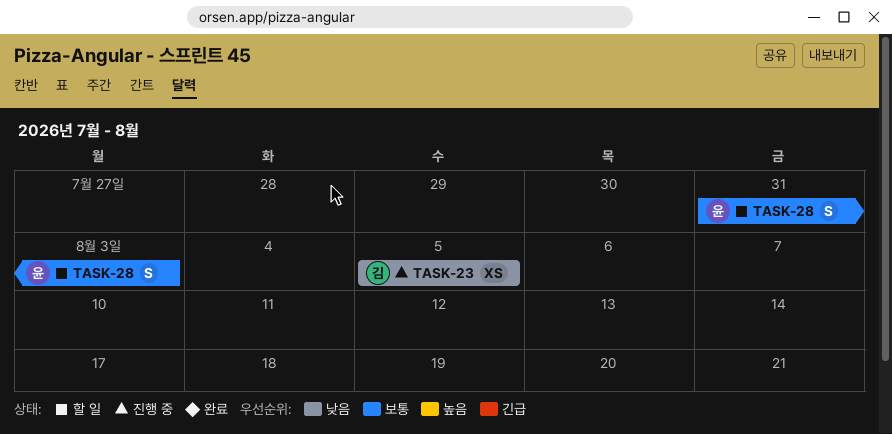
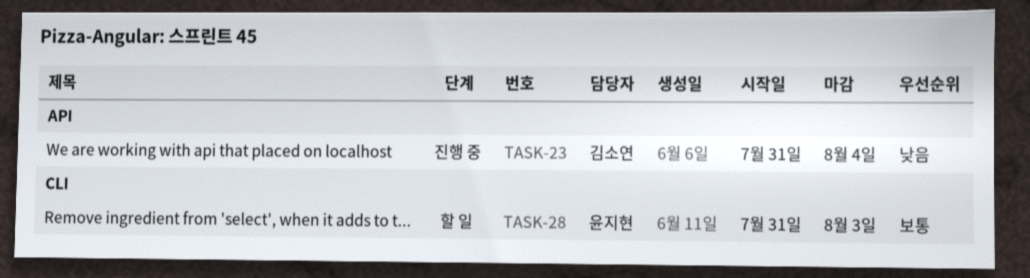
TASK-23, start: Aug 5 -> Jul 31
TASK-23, due: Aug 5 -> Aug 4

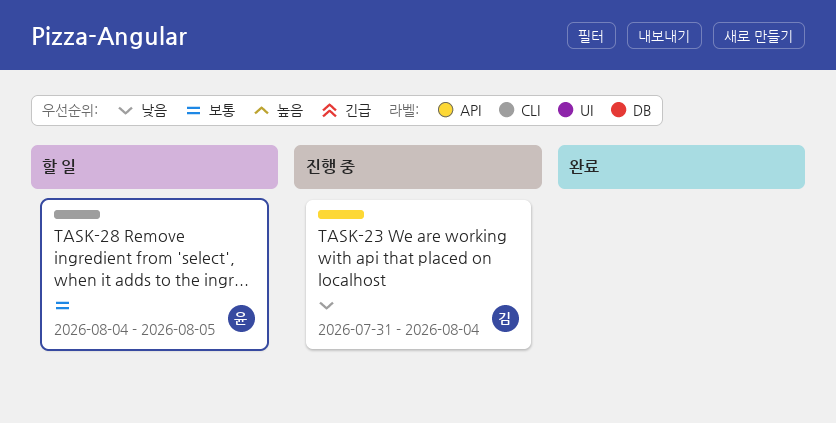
TASK-28, start: Jul 31 -> Aug 4
TASK-28, due: Aug 3 -> Aug 5

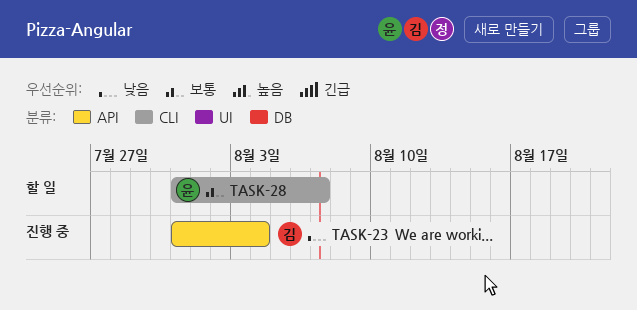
TASK-28, start: Aug 4 -> Jul 31
TASK-28, due: Aug 5 -> Aug 7

